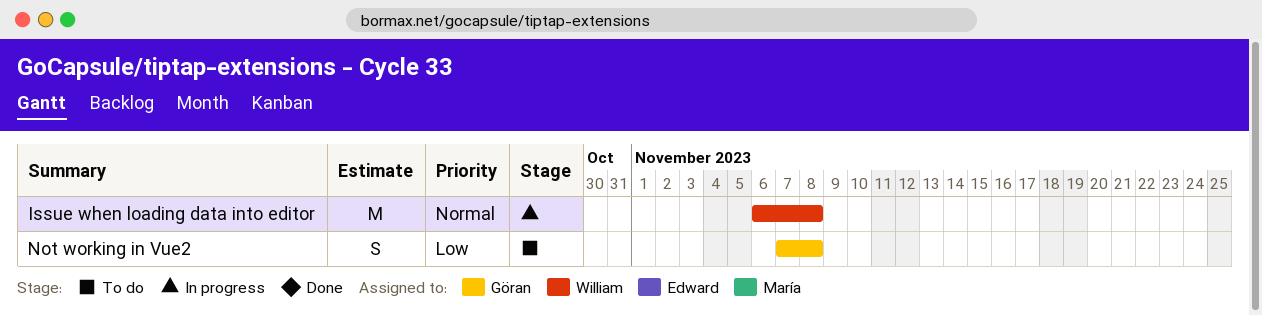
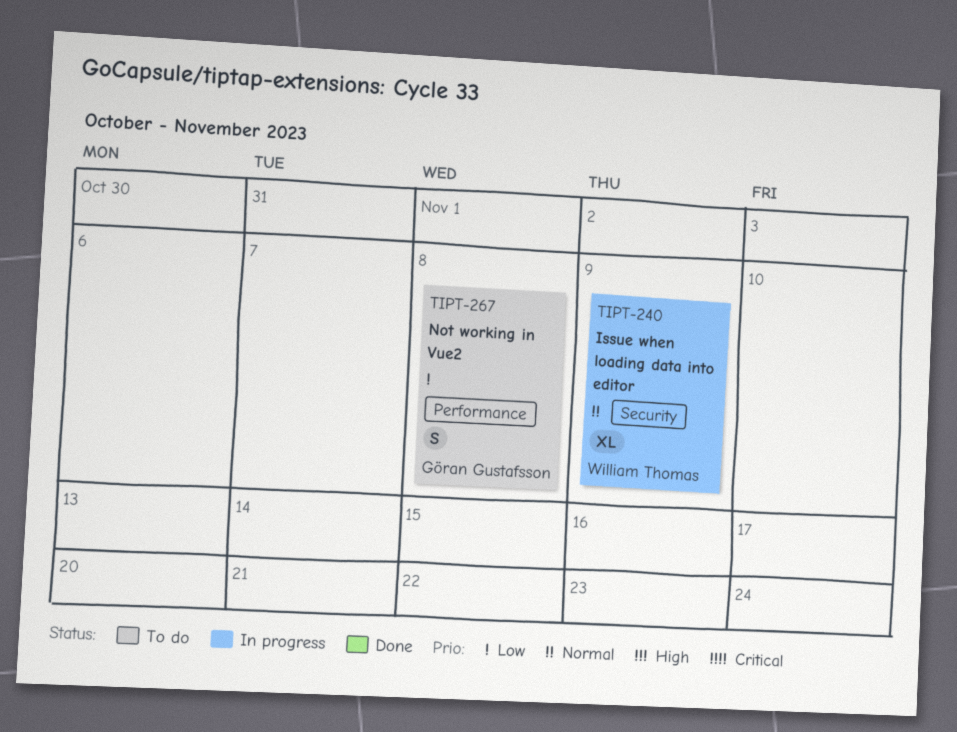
Issue when loading data into editor, estimate: M -> XL
Issue when loading data into editor, due: Nov 8 -> Nov 9

